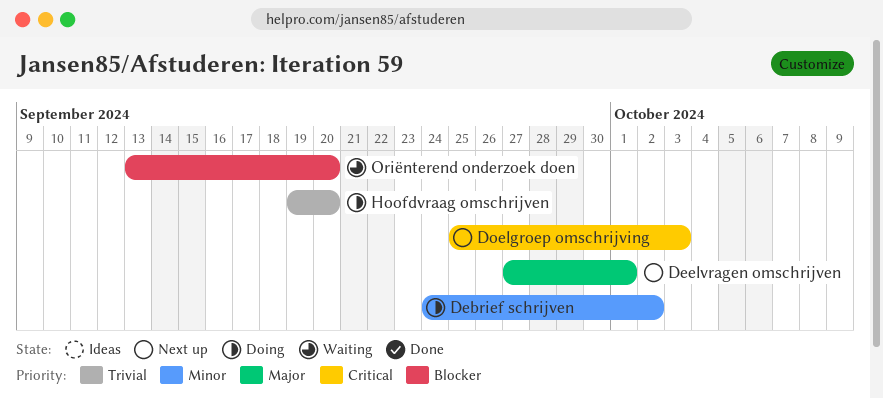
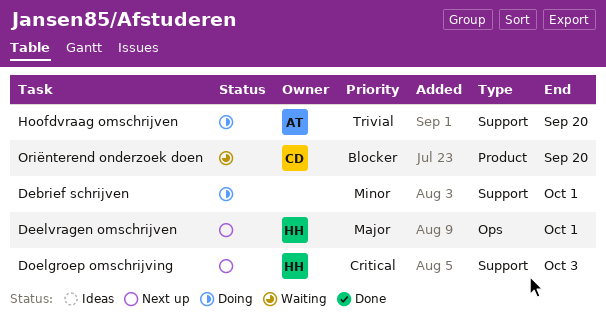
Debrief schrijven, due: Oct 2 -> Oct 1

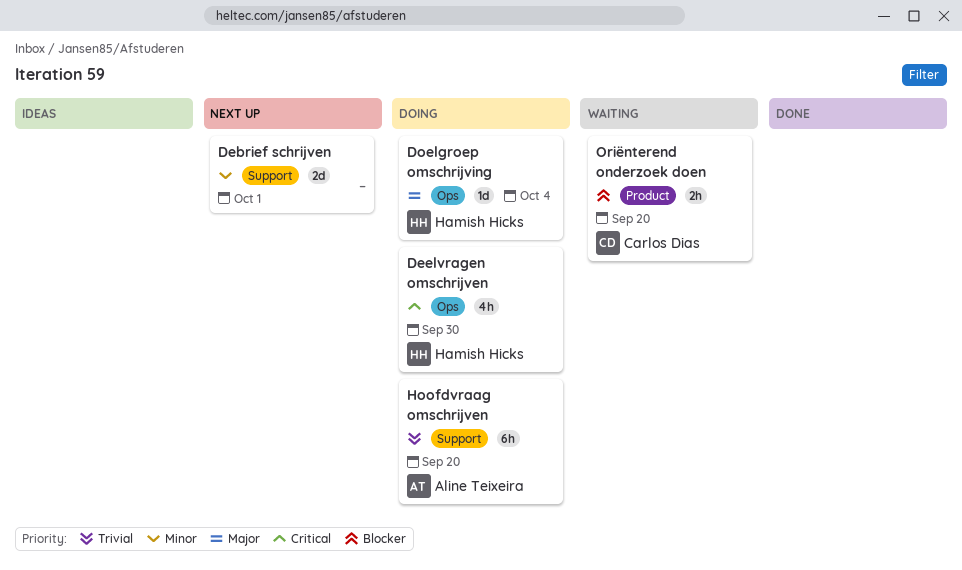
Debrief schrijven, status: Doing -> Next up
Deelvragen omschrijven, status: Next up -> Doing
Deelvragen omschrijven, priority: Major -> Critical
Deelvragen omschrijven, due: Oct 1 -> Sep 30
Doelgroep omschrijving, status: Next up -> Doing
Doelgroep omschrijving, priority: Critical -> Major
Doelgroep omschrijving, label: Support -> Ops
Doelgroep omschrijving, due: Oct 3 -> Oct 4

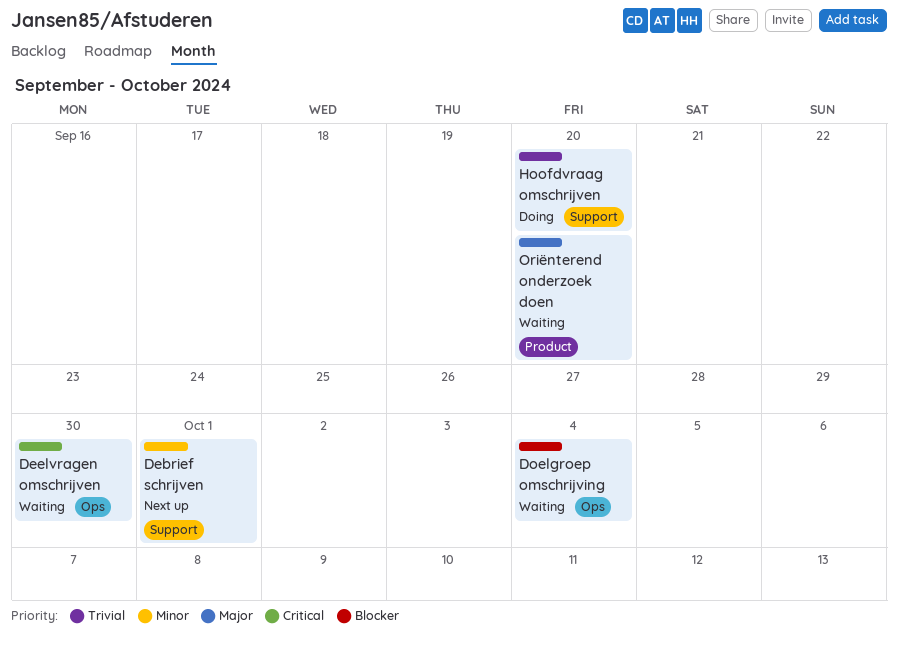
Deelvragen omschrijven, status: Doing -> Waiting
Doelgroep omschrijving, status: Doing -> Waiting
Doelgroep omschrijving, priority: Major -> Blocker
Oriënterend onderzoek doen, priority: Blocker -> Major

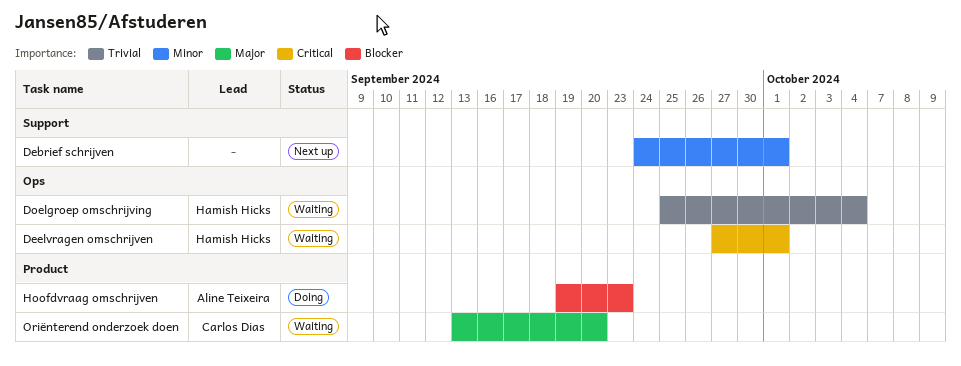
Deelvragen omschrijven, due: Sep 30 -> Oct 1
Doelgroep omschrijving, priority: Blocker -> Trivial
Hoofdvraag omschrijven, priority: Trivial -> Blocker
Hoofdvraag omschrijven, label: Support -> Product
Hoofdvraag omschrijven, due: Sep 20 -> Sep 23

